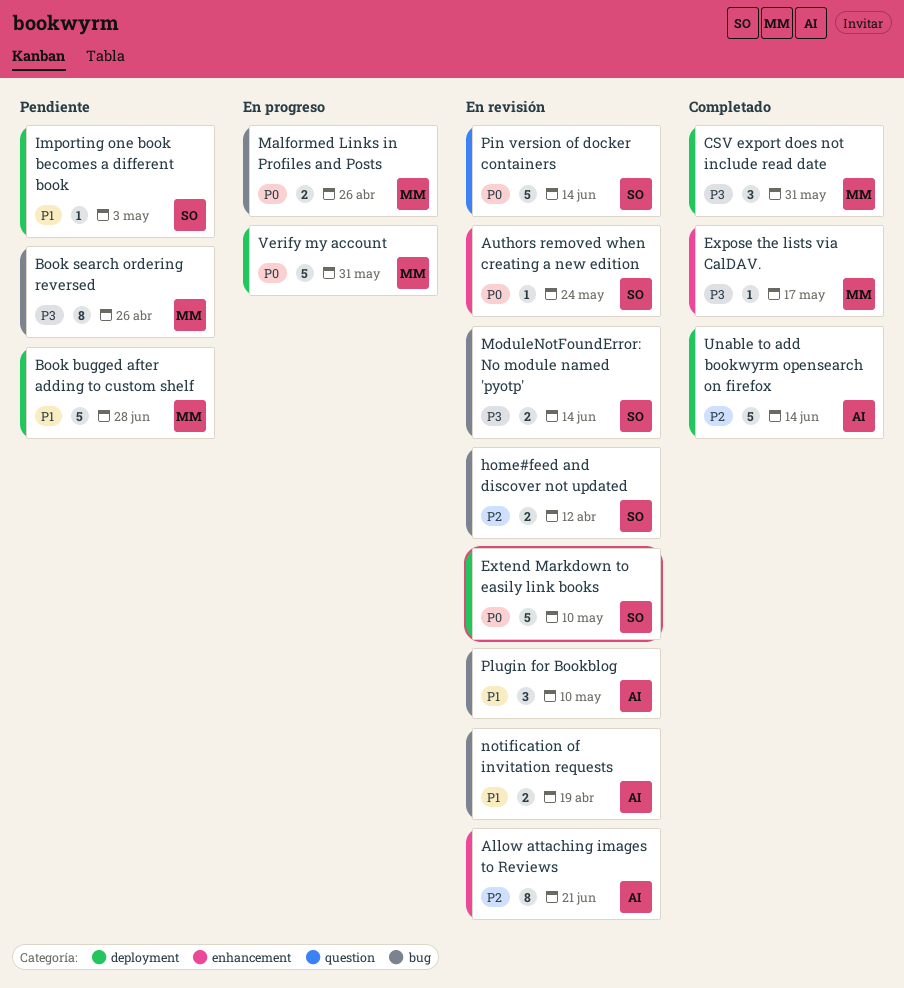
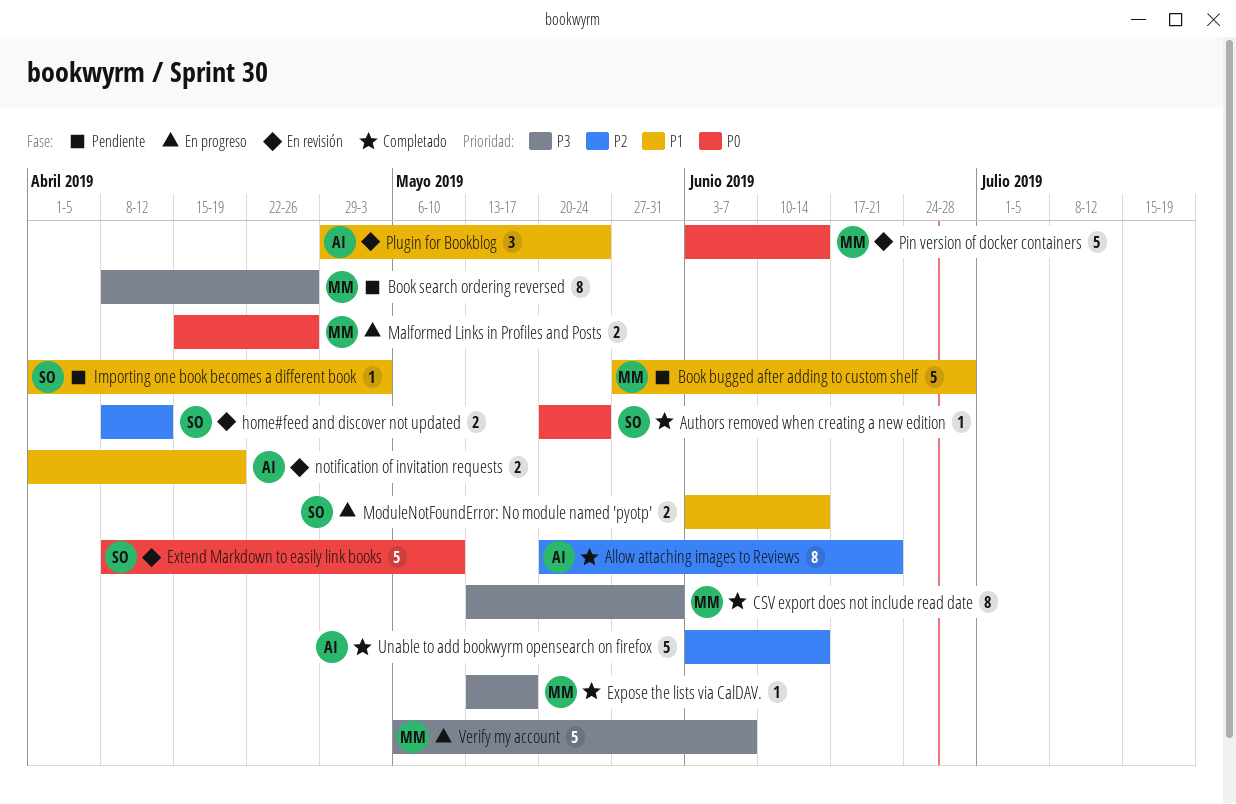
Allow attaching images to Reviews, status: En revisión -> Completado
Authors removed when creating a new edition, status: En revisión -> Completado
CSV export does not include read date, estimate: 3 -> 8
ModuleNotFoundError: No module named 'pyotp', status: En revisión -> En progreso
ModuleNotFoundError: No module named 'pyotp', priority: P3 -> P1
Pin version of docker containers, owner: SO -> MM
Plugin for Bookblog, due: May 10 -> May 24
Verify my account, priority: P0 -> P3
Verify my account, due: May 31 -> Jun 7

